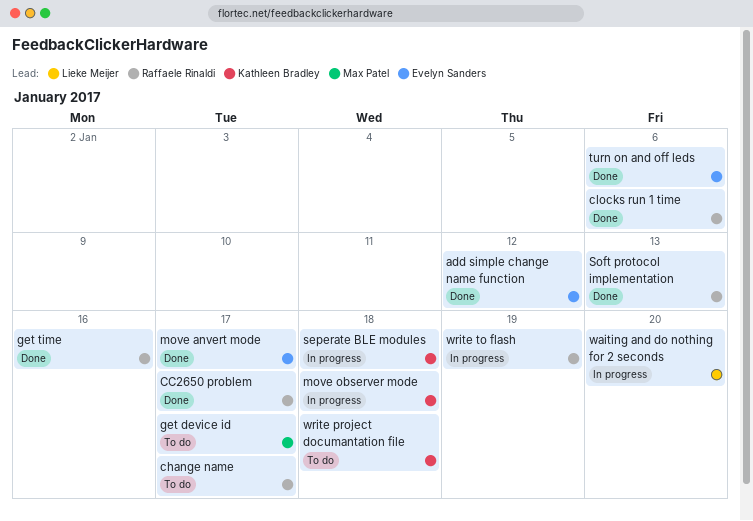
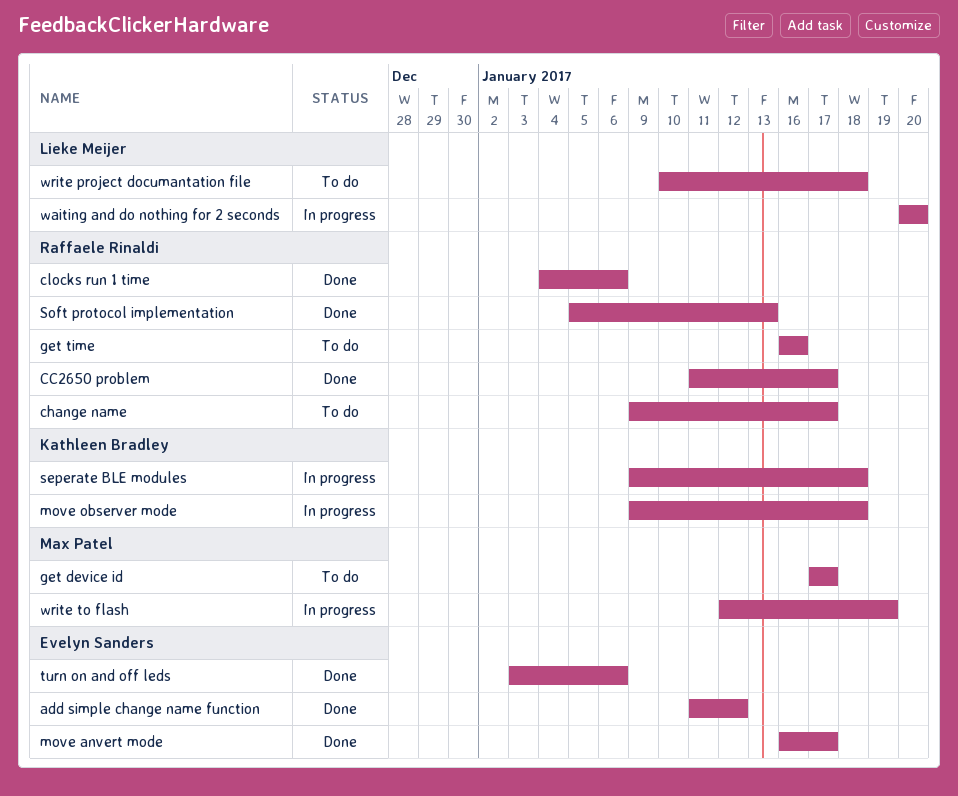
get time, status: Done -> To do
write project documantation file, owner: Kathleen Bradley -> Lieke Meijer
write to flash, owner: Raffaele Rinaldi -> Max Patel

